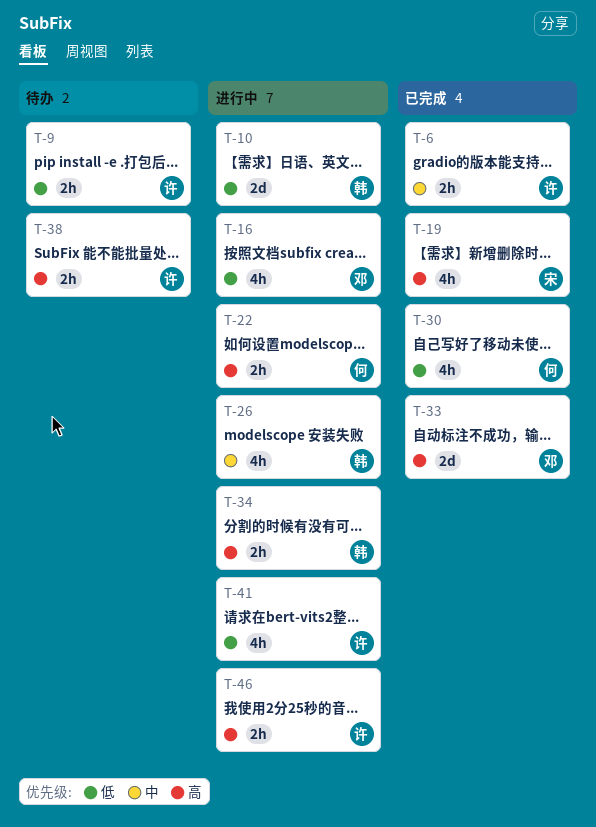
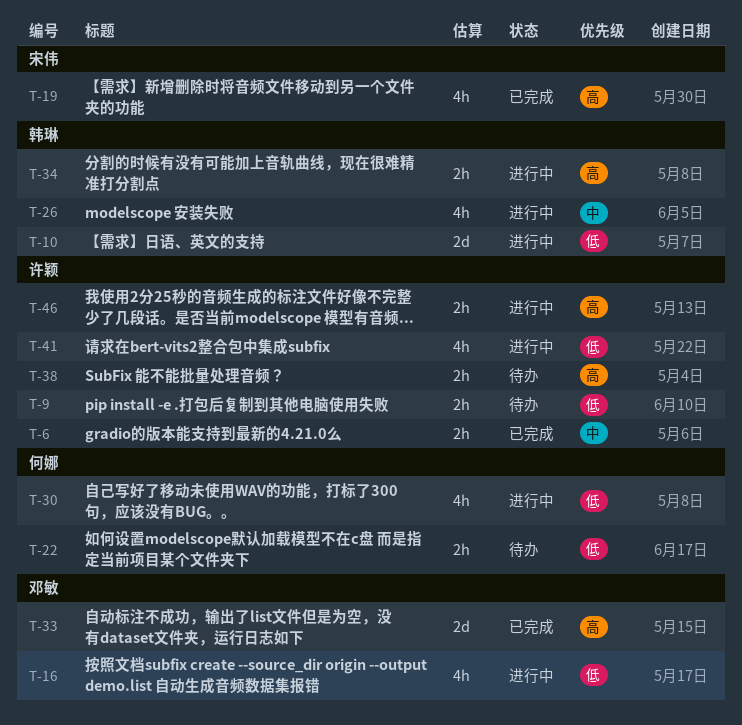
T-22, status: 进行中 -> 待办
T-22, priority: 高 -> 低
T-30, status: 已完成 -> 进行中

